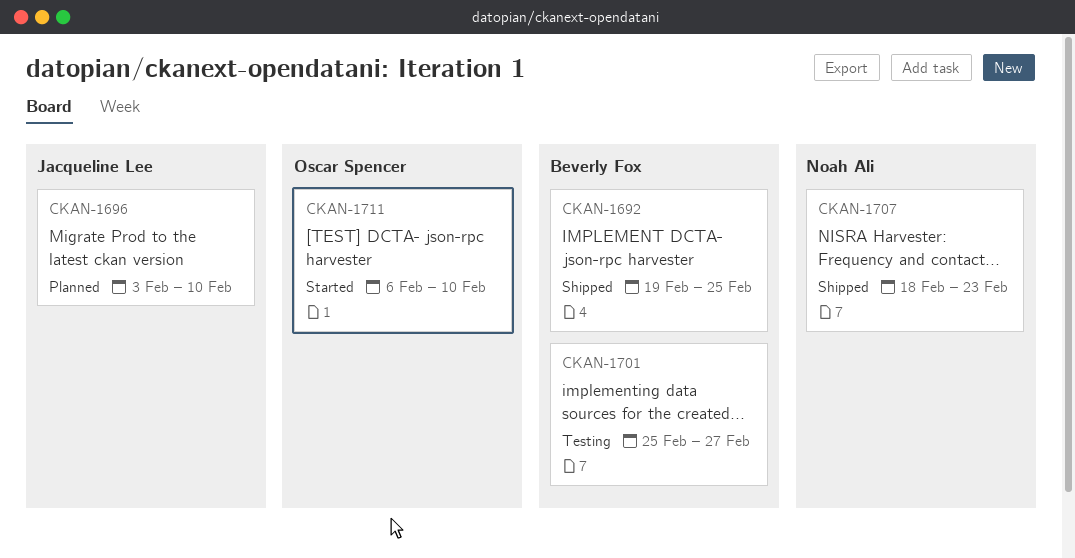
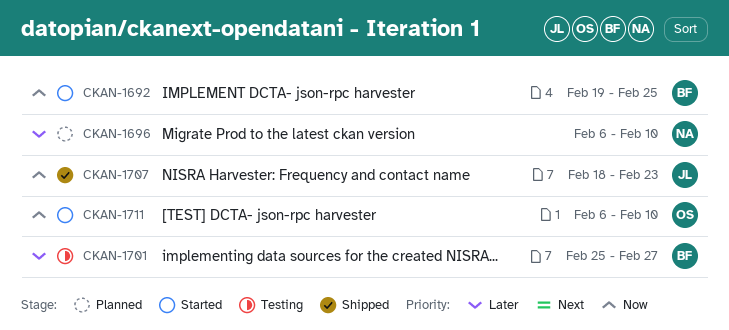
CKAN-1692, status: Shipped -> Started
CKAN-1696, owner: Jacqueline Lee -> Noah Ali
CKAN-1696, start: Feb 3 -> Feb 6
CKAN-1707, owner: Noah Ali -> Jacqueline Lee

